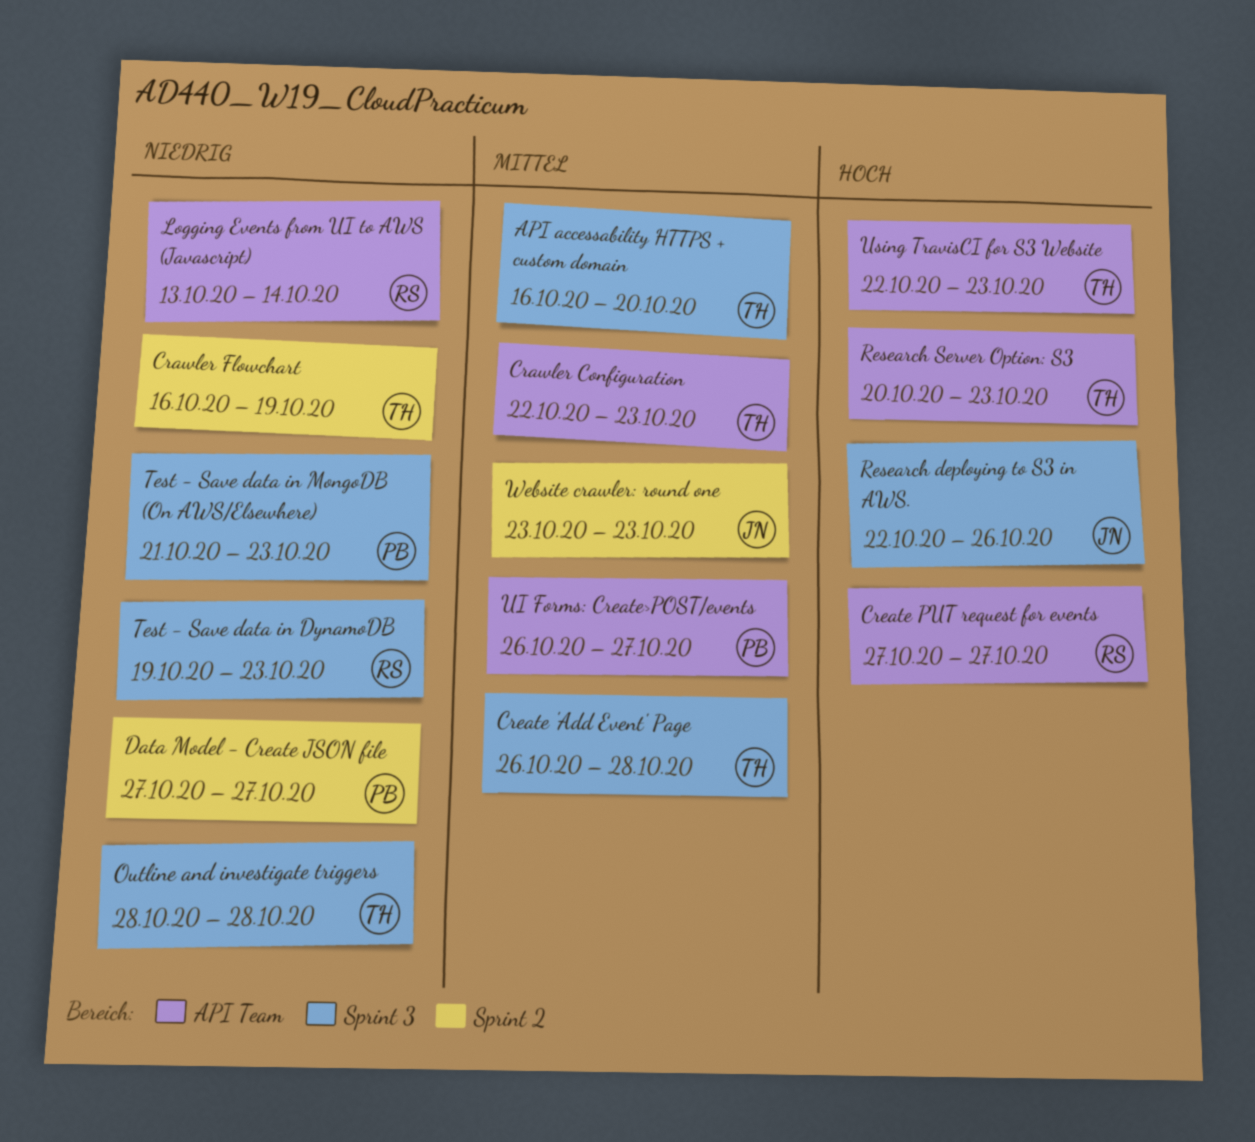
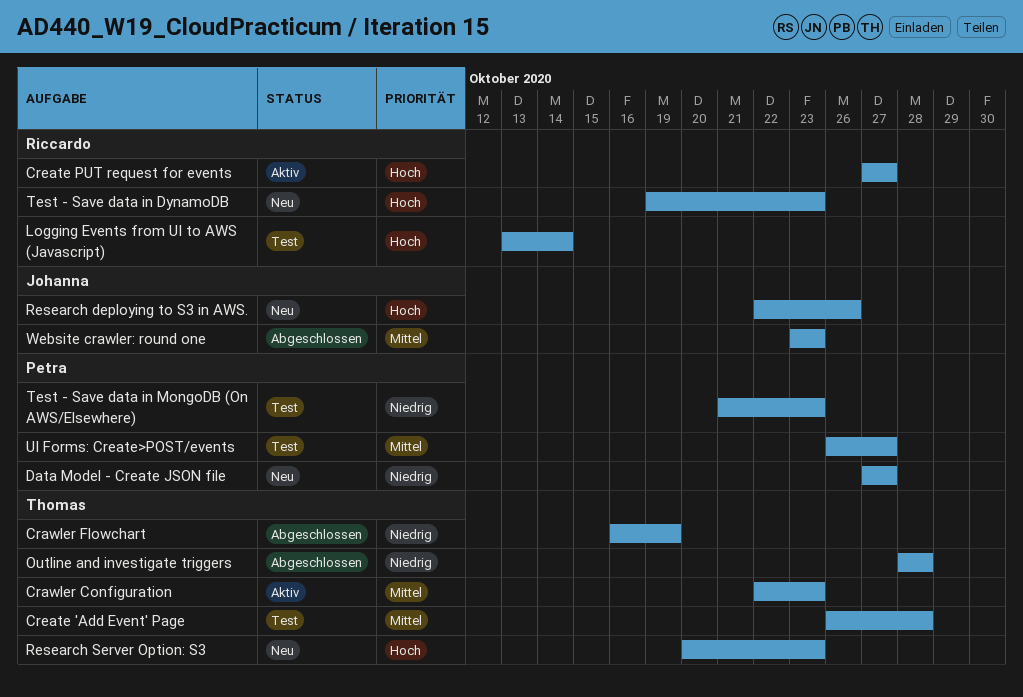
API accessability HTTPS + custom domain: present -> none
Logging Events from UI to AWS (Javascript), priority: Niedrig -> Hoch
Test - Save data in DynamoDB, priority: Niedrig -> Hoch
Using TravisCI for S3 Website: present -> none

